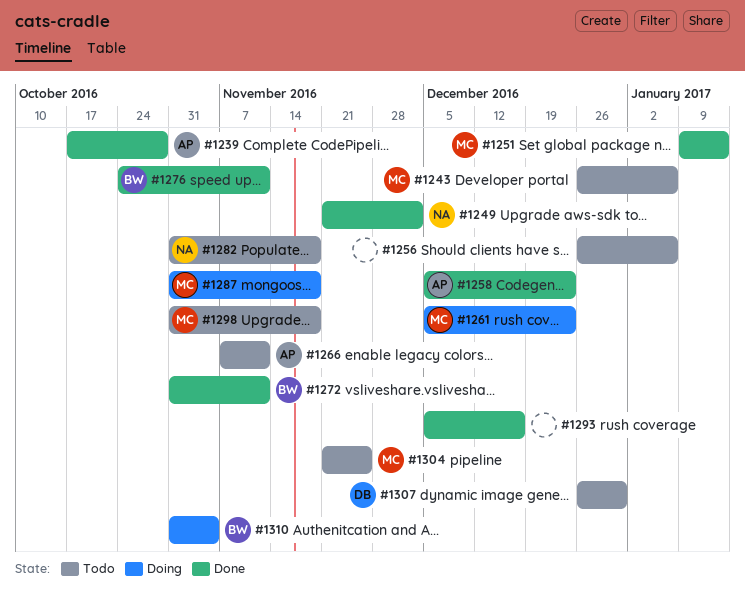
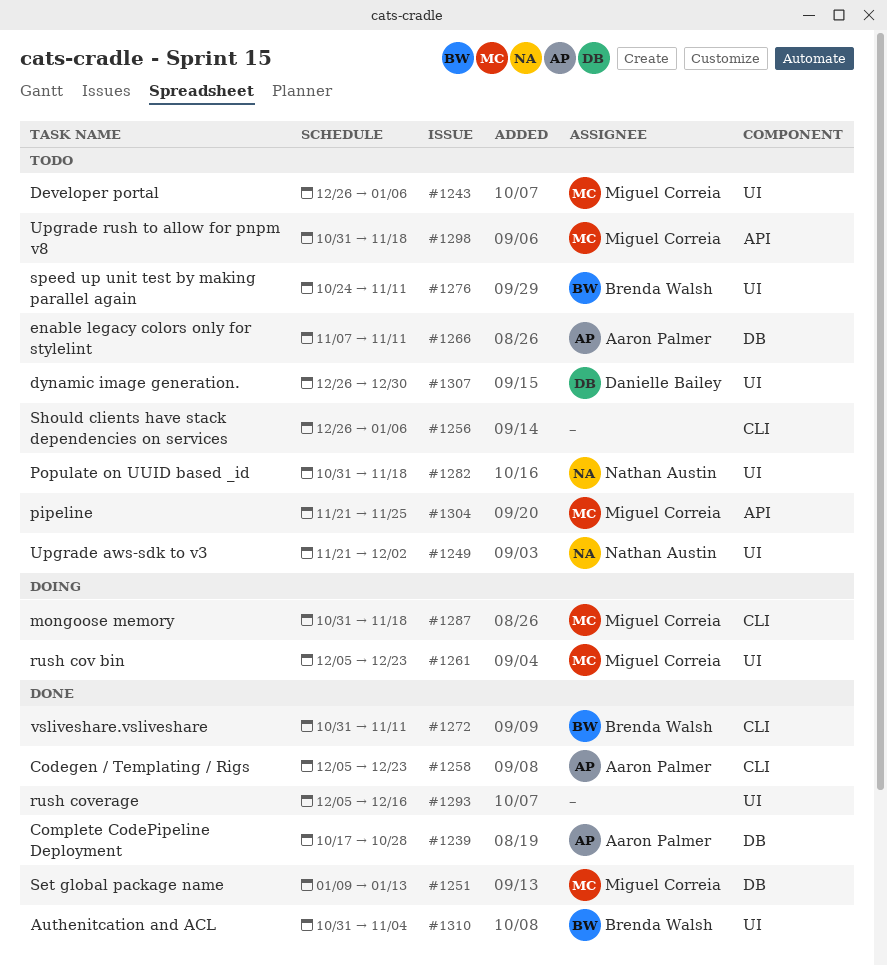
#1249, status: Done -> Todo
#1276, status: Done -> Todo
#1310, status: Doing -> Done

